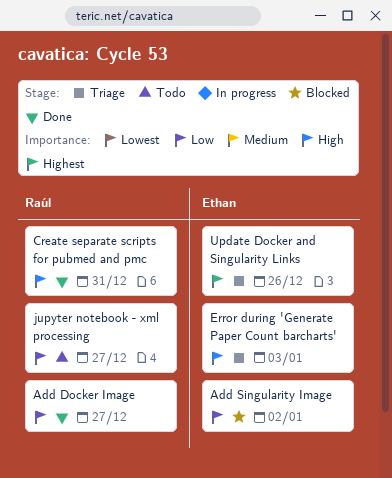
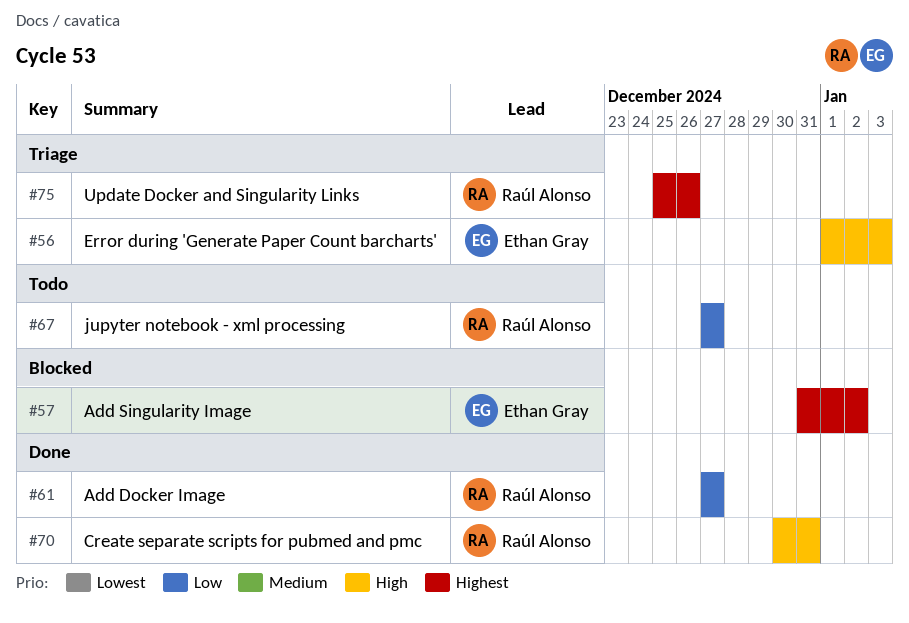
Add Singularity Image, priority: Low -> Highest
Update Docker and Singularity Links, owner: Ethan Gray -> Raúl Alonso

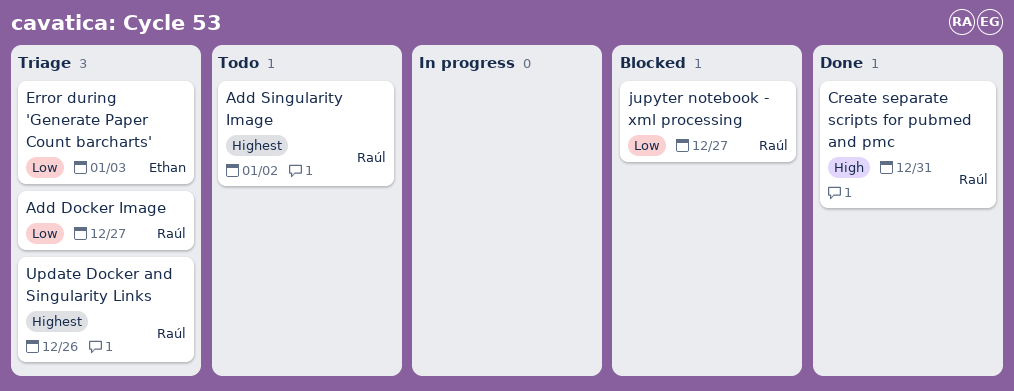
Add Docker Image, status: Done -> Triage
Add Singularity Image, status: Blocked -> Todo
Add Singularity Image, owner: Ethan Gray -> Raúl Alonso
Error during 'Generate Paper Count barcharts', priority: High -> Low
jupyter notebook - xml processing, status: Todo -> Blocked

